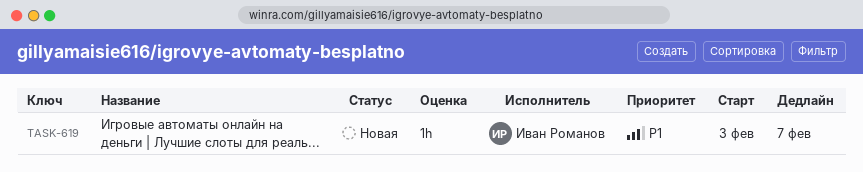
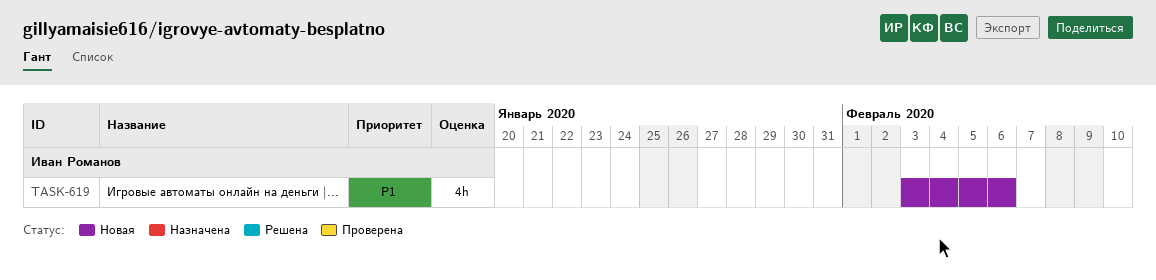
TASK-619, estimate: 1h -> 4h
TASK-619, due: Feb 7 -> Feb 6

